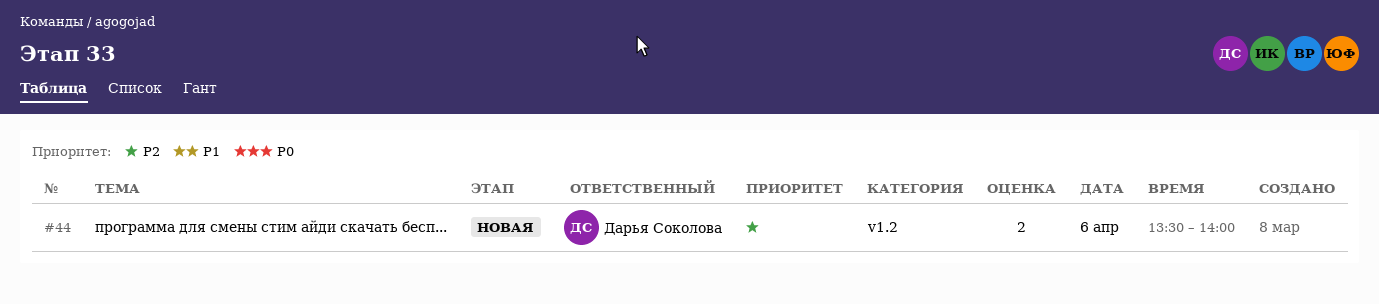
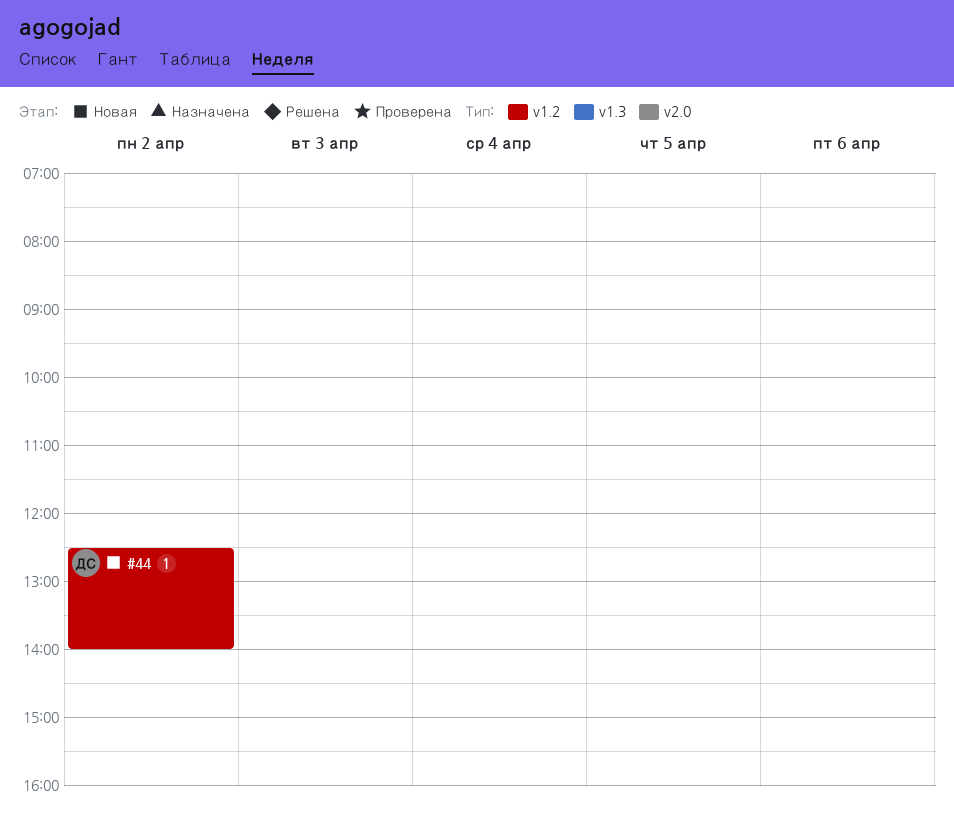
#44, estimate: 2 -> 1
#44, day: Apr 6 -> Apr 2
#44, begins: 13:30 -> 12:30

